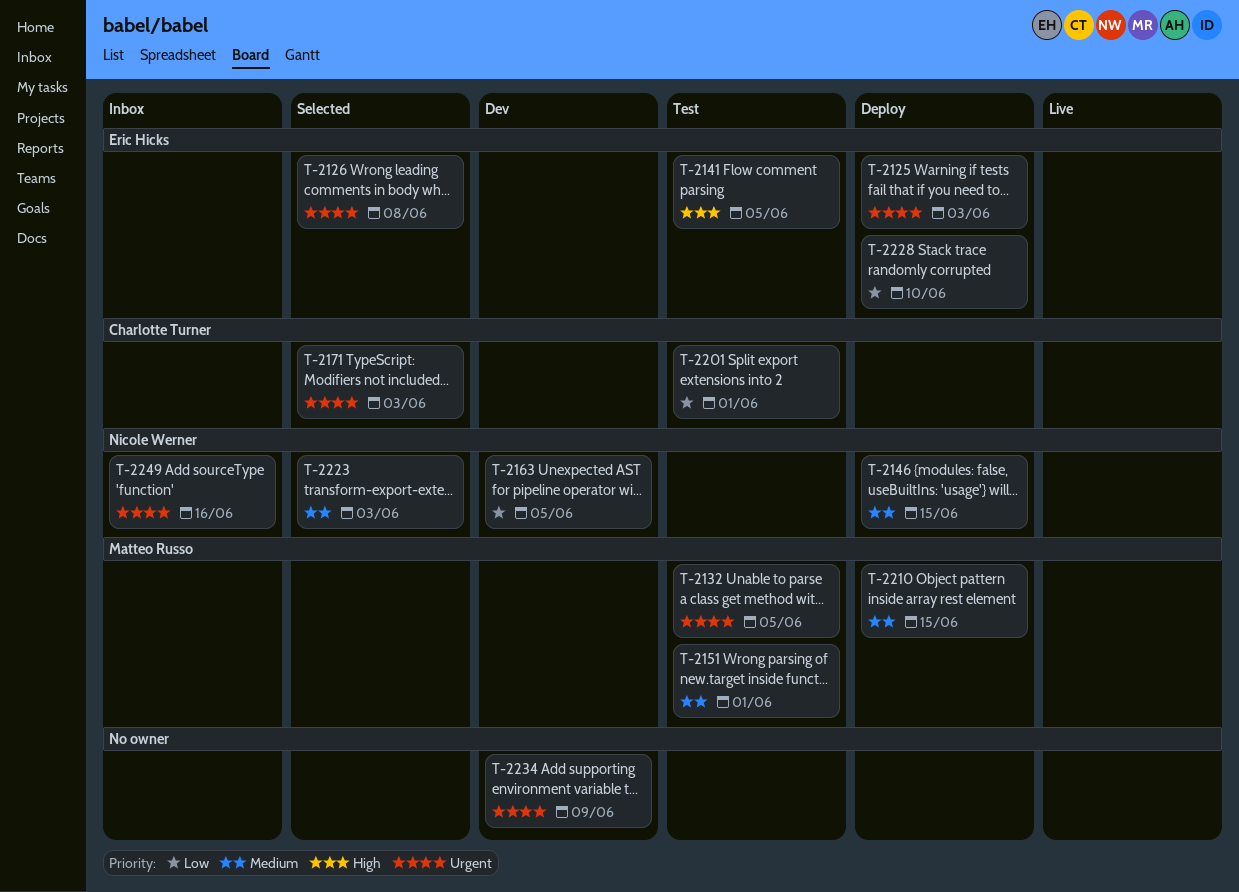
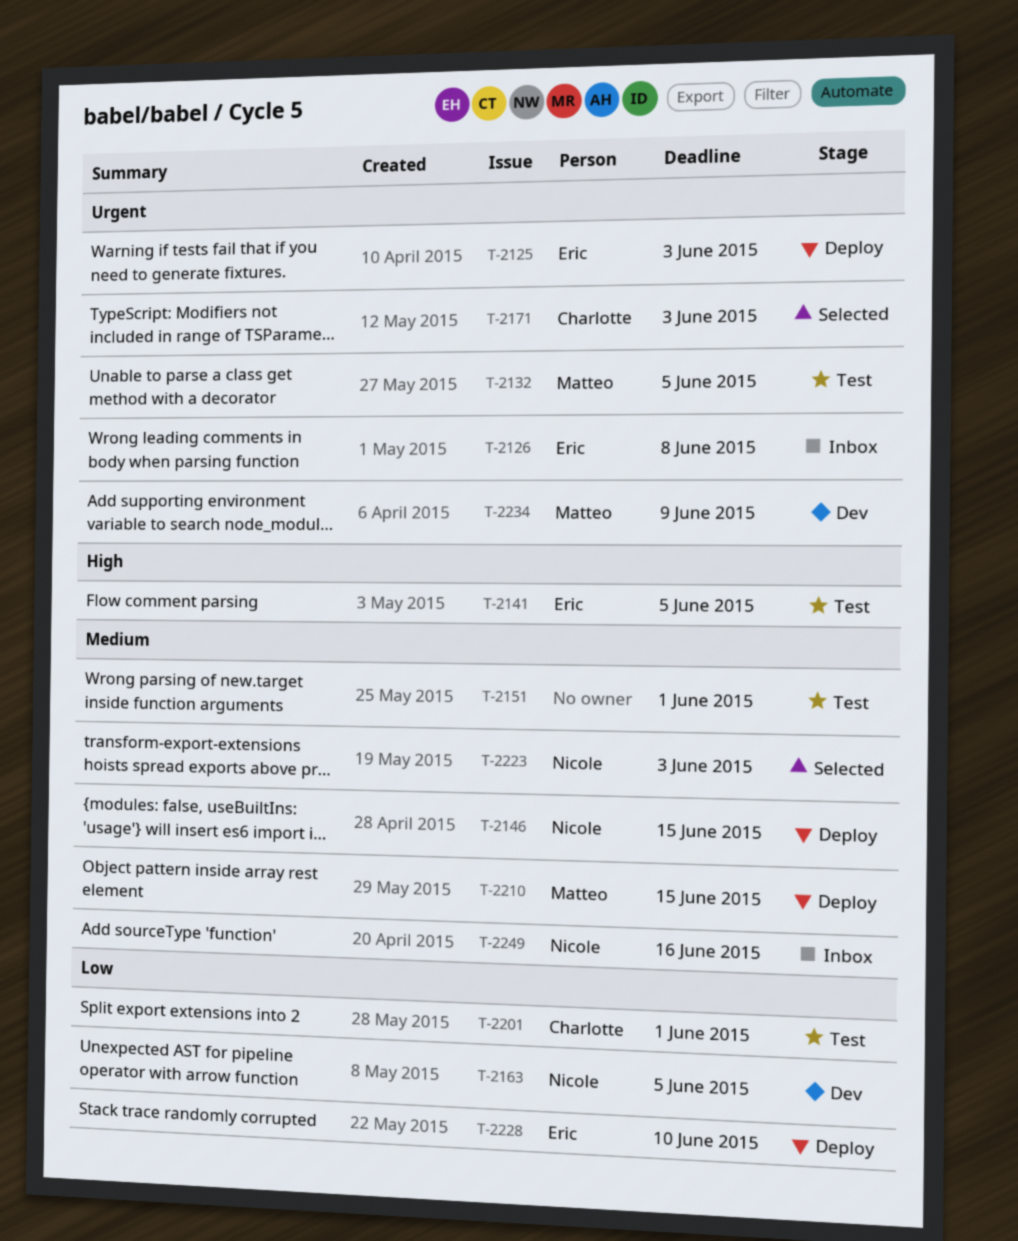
T-2126, status: Selected -> Inbox
T-2151, owner: Matteo Russo -> none
T-2234, owner: none -> Matteo Russo
T-2249, priority: Urgent -> Medium

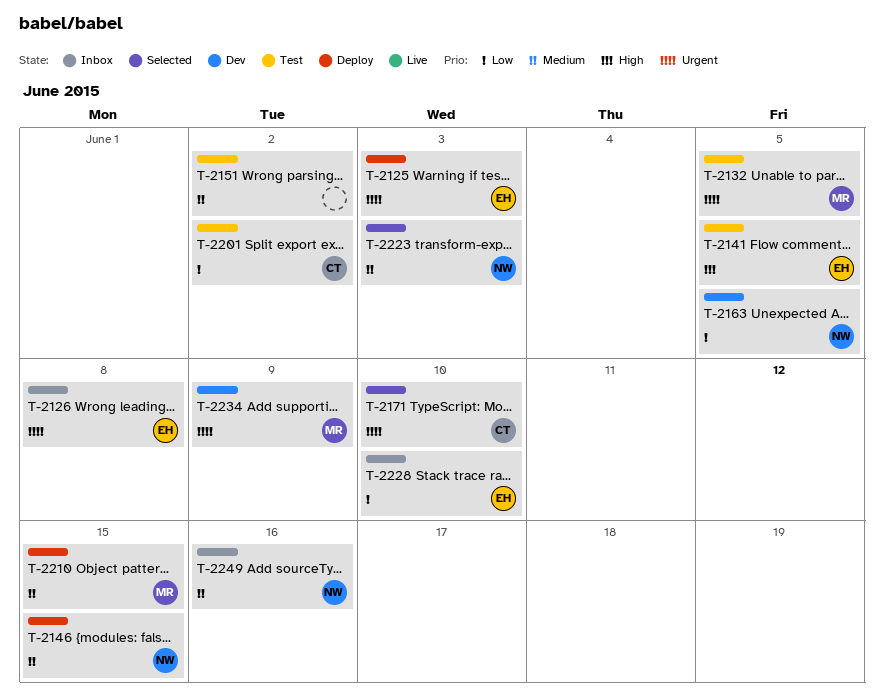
T-2151, due: Jun 1 -> Jun 2
T-2171, due: Jun 3 -> Jun 10
T-2201, due: Jun 1 -> Jun 2
T-2228, status: Deploy -> Inbox

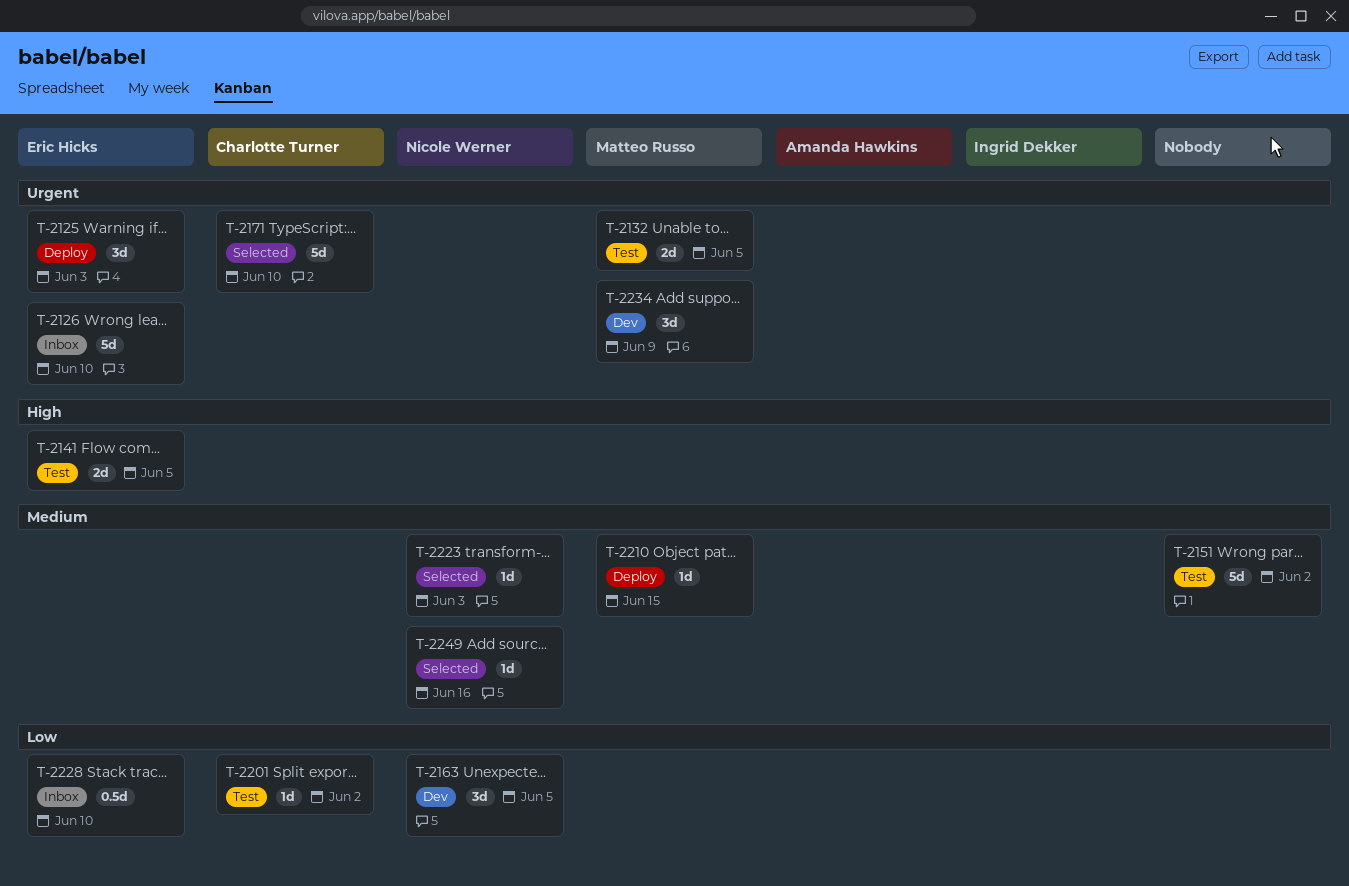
T-2126, due: Jun 8 -> Jun 10
T-2146: present -> none
T-2249, status: Inbox -> Selected

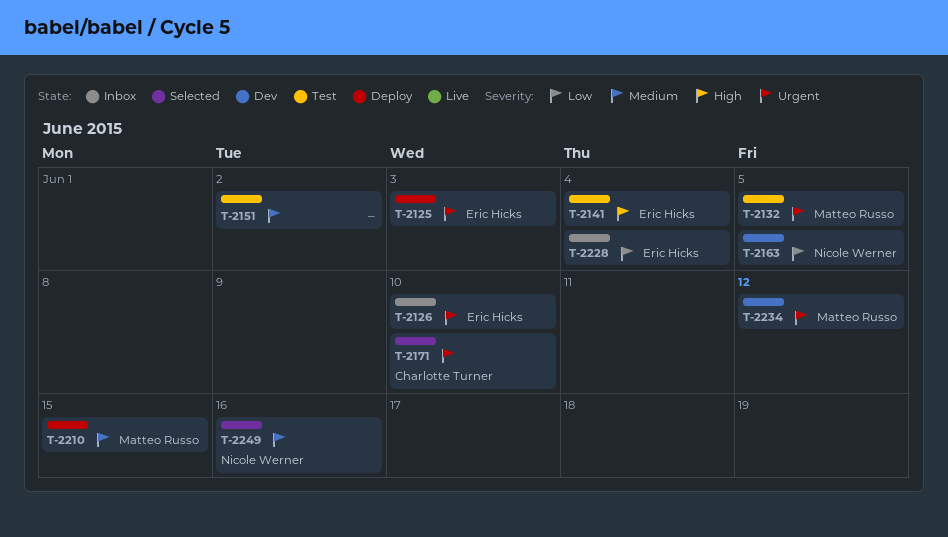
T-2141, due: Jun 5 -> Jun 4
T-2201: present -> none
T-2223: present -> none
T-2228, due: Jun 10 -> Jun 4
T-2234, due: Jun 9 -> Jun 12

